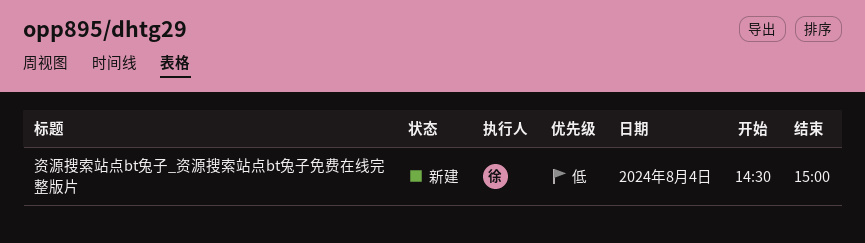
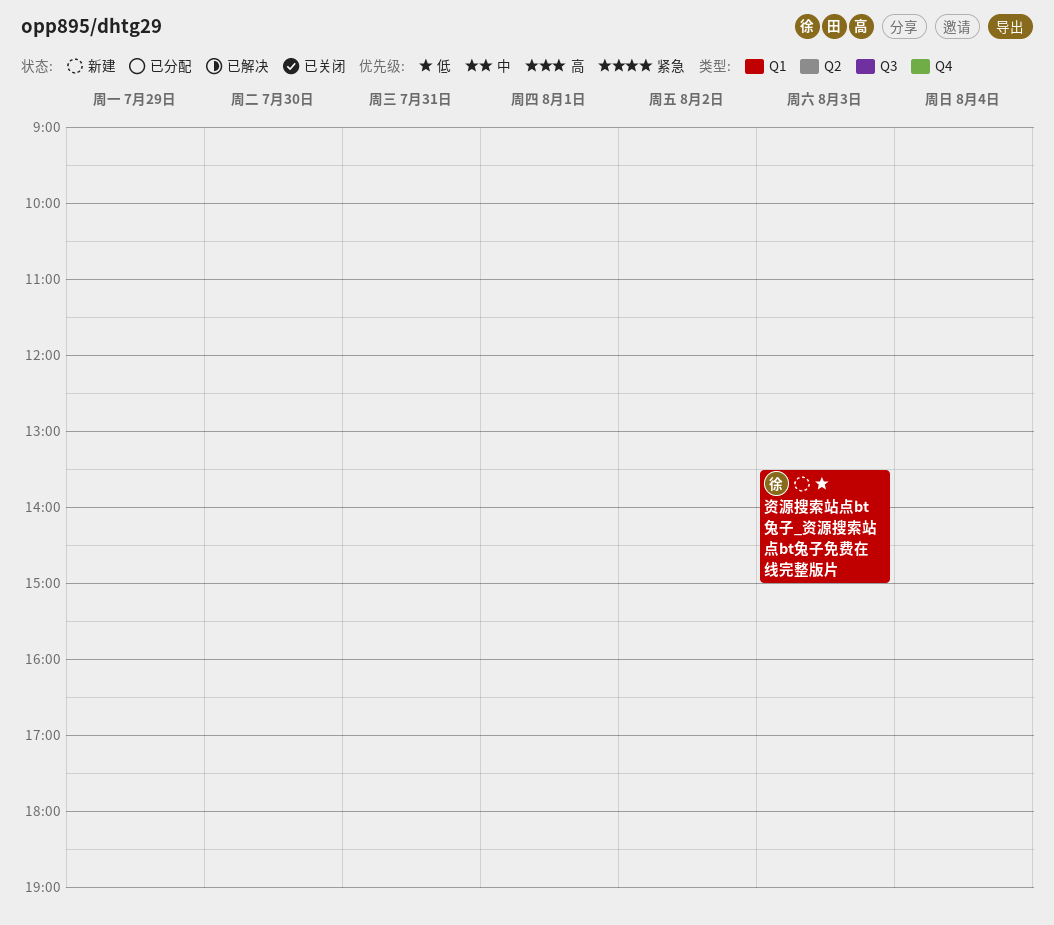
资源搜索站点bt兔子_资源搜索站点bt兔子免费在线完整版片, day: Aug 4 -> Aug 3
资源搜索站点bt兔子_资源搜索站点bt兔子免费在线完整版片, begins: 14:30 -> 13:30

